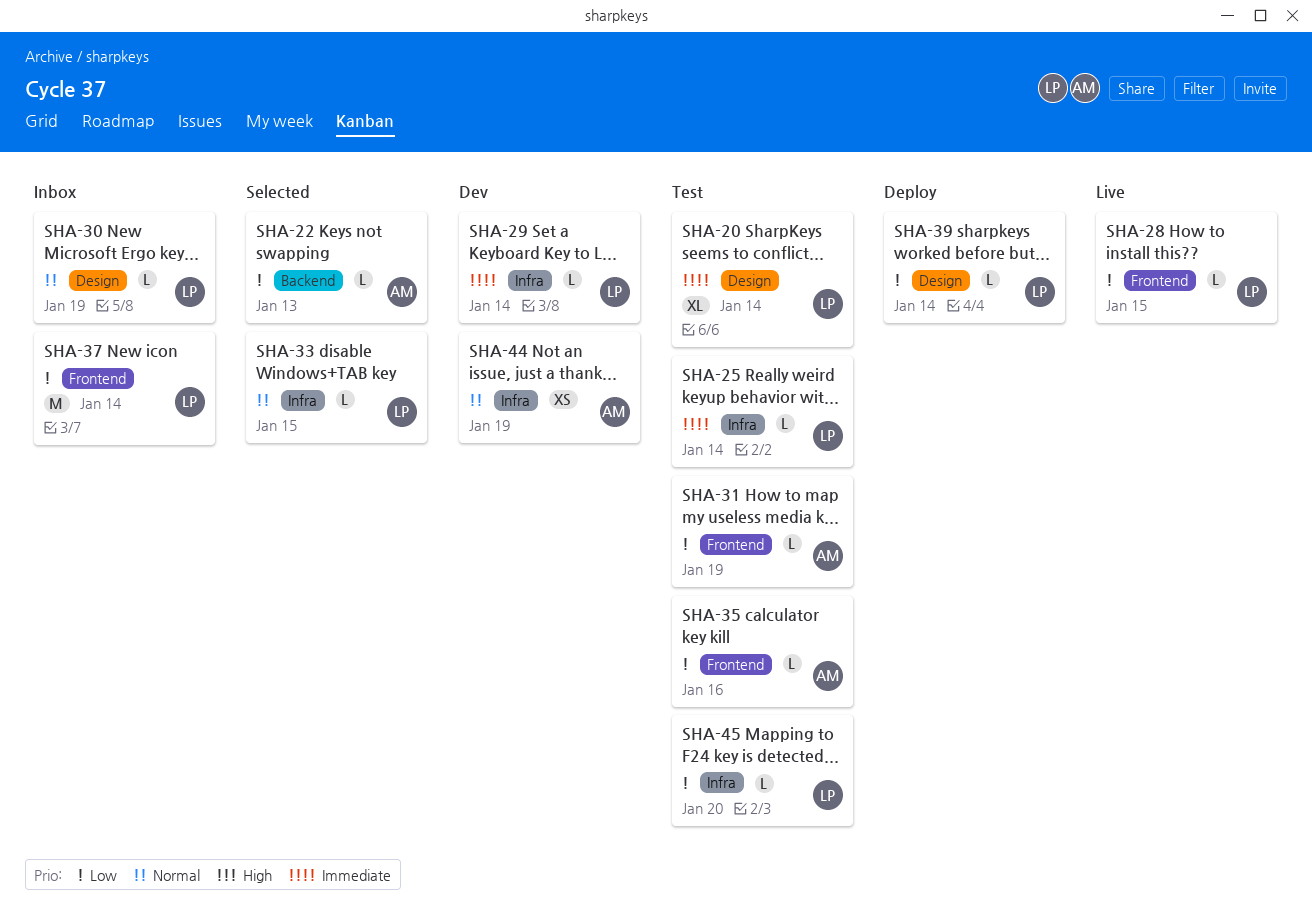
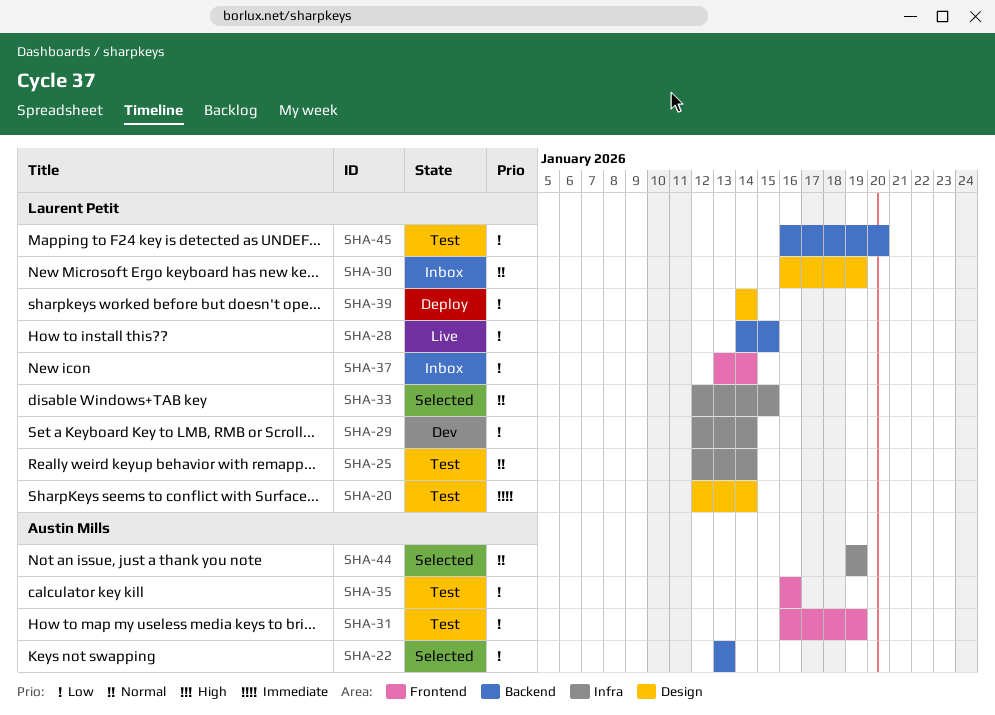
SHA-25, priority: Immediate -> Normal
SHA-28, label: Frontend -> Backend
SHA-29, priority: Immediate -> Low
SHA-44, status: Dev -> Selected
SHA-45, label: Infra -> Backend

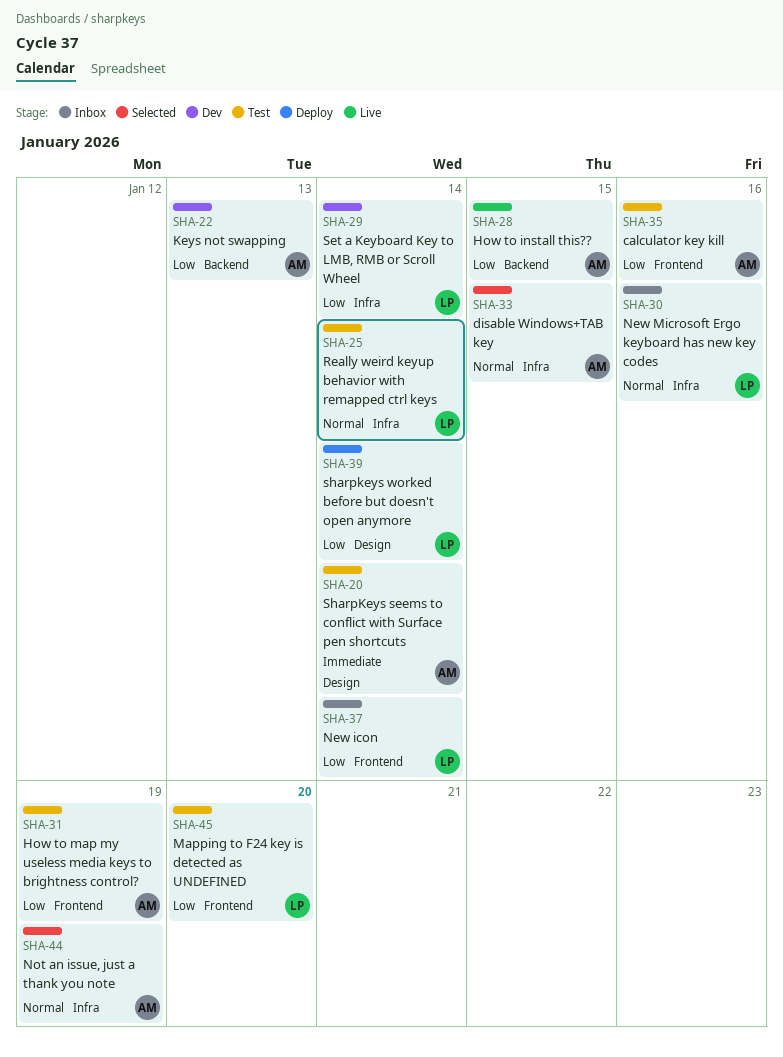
SHA-20, owner: Laurent Petit -> Austin Mills
SHA-22, status: Selected -> Dev
SHA-28, owner: Laurent Petit -> Austin Mills
SHA-30, label: Design -> Infra
SHA-30, due: Jan 19 -> Jan 16
SHA-33, owner: Laurent Petit -> Austin Mills
SHA-45, label: Backend -> Frontend

